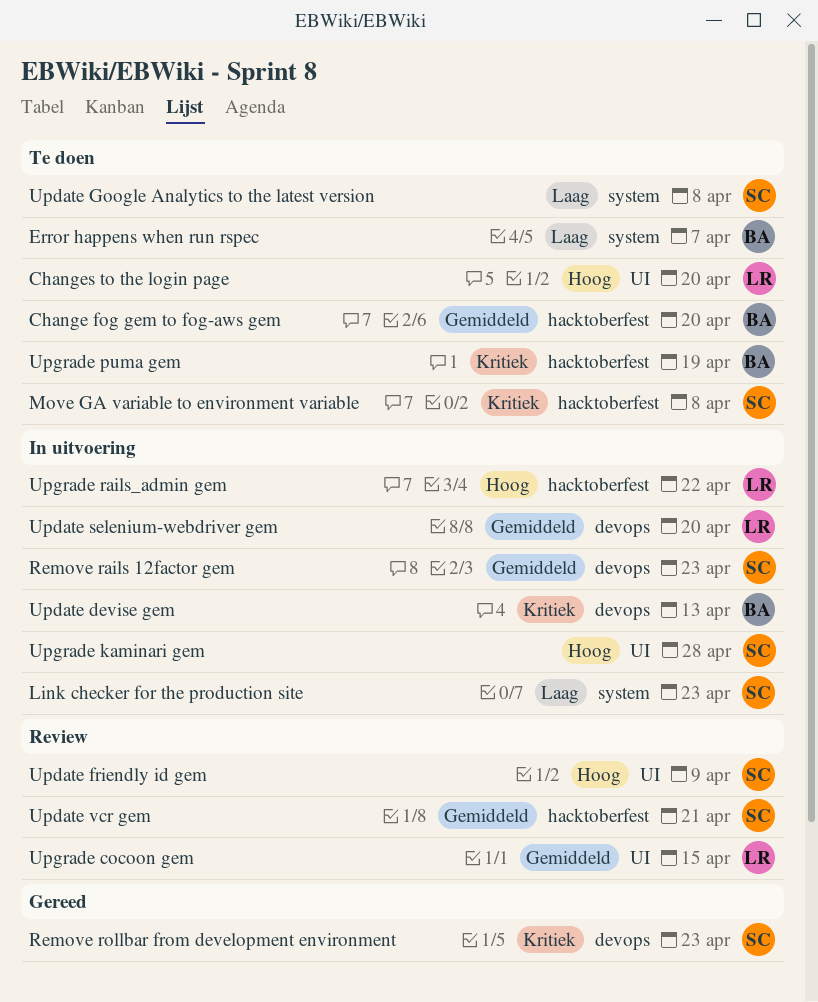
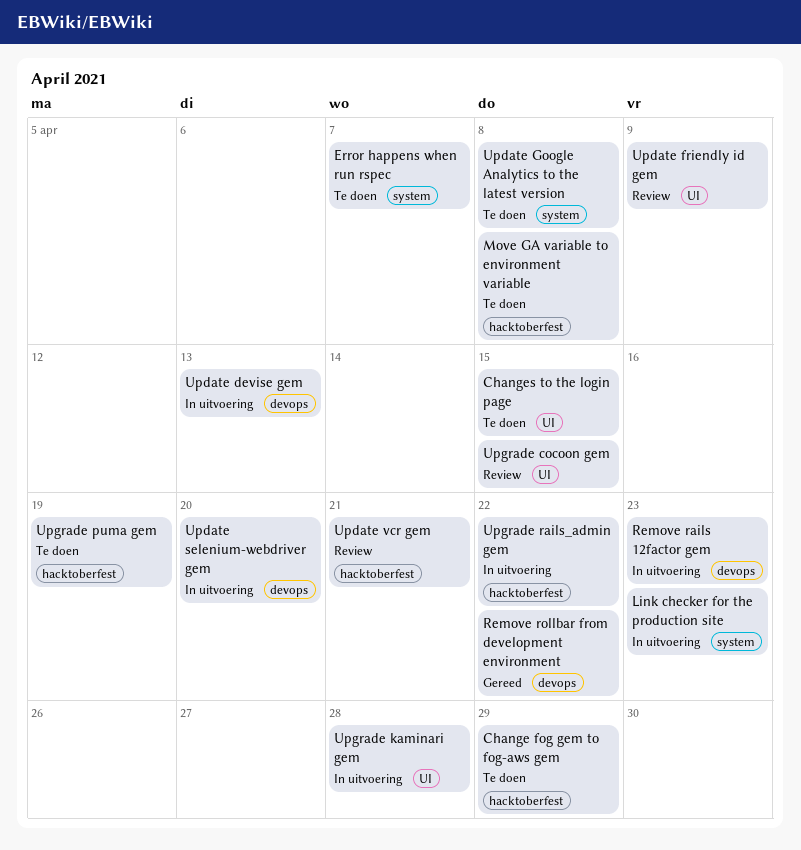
Change fog gem to fog-aws gem, due: Apr 20 -> Apr 29
Changes to the login page, due: Apr 20 -> Apr 15
Remove rollbar from development environment, due: Apr 23 -> Apr 22

